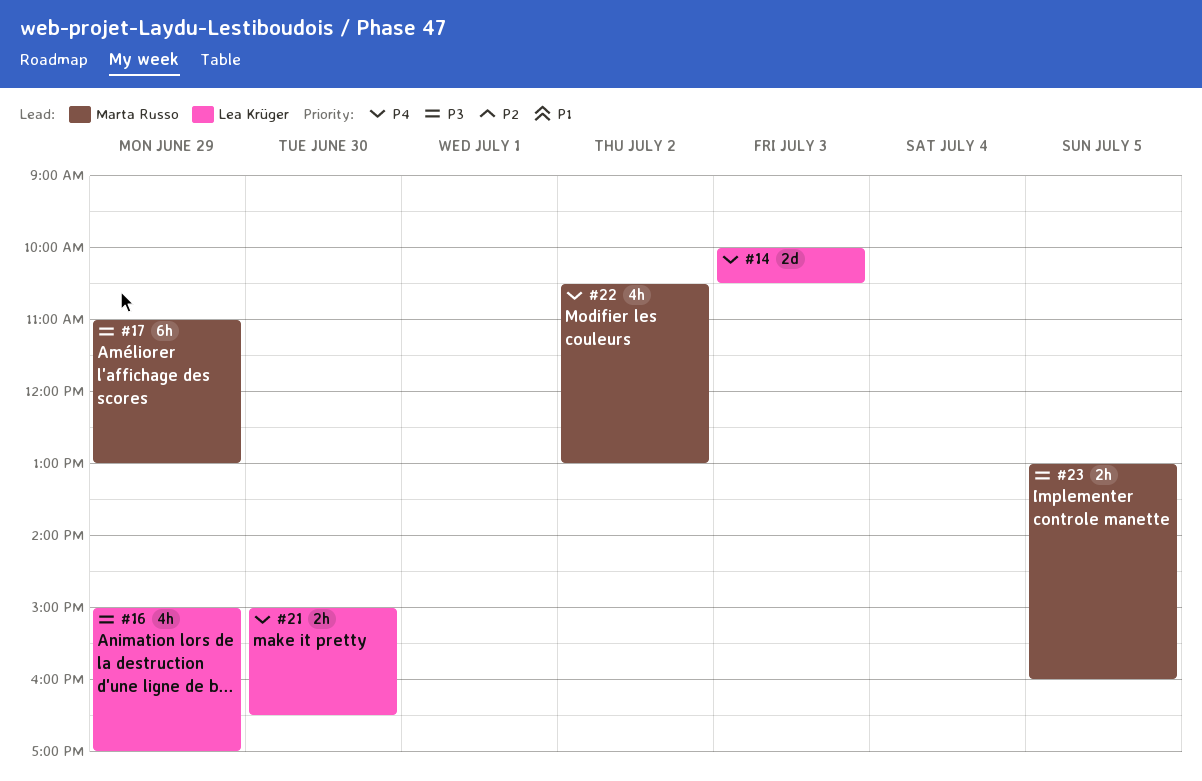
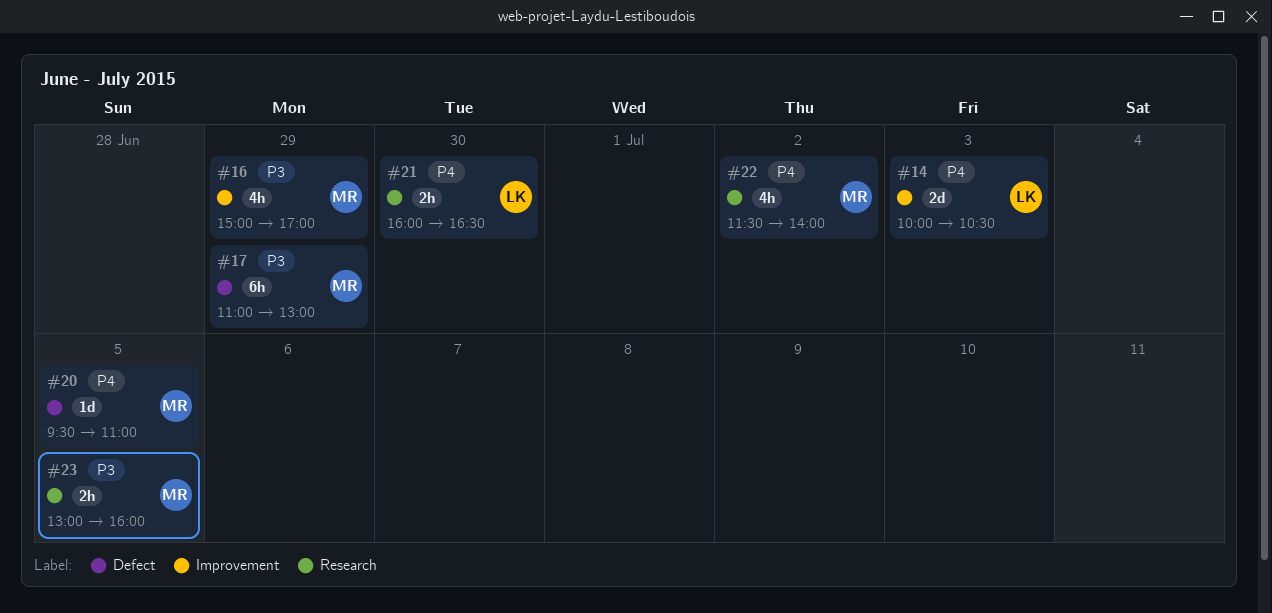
#16, owner: Lea Krüger -> Marta Russo
#20: none -> present
#21, begins: 15:00 -> 16:00
#22, begins: 10:30 -> 11:30
#22, ends: 13:00 -> 14:00

